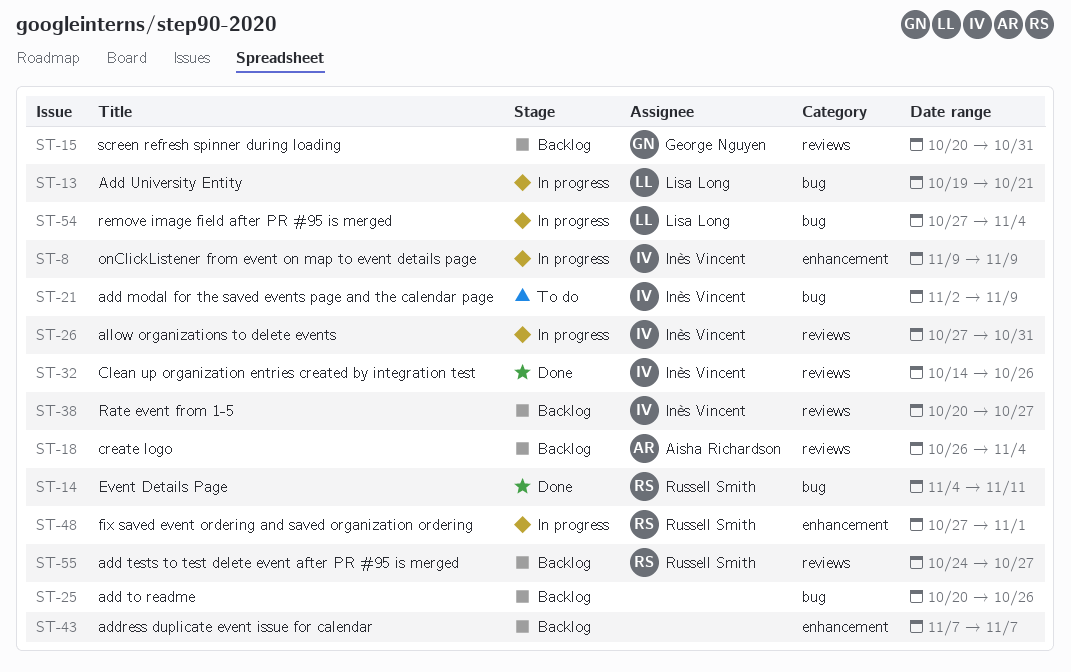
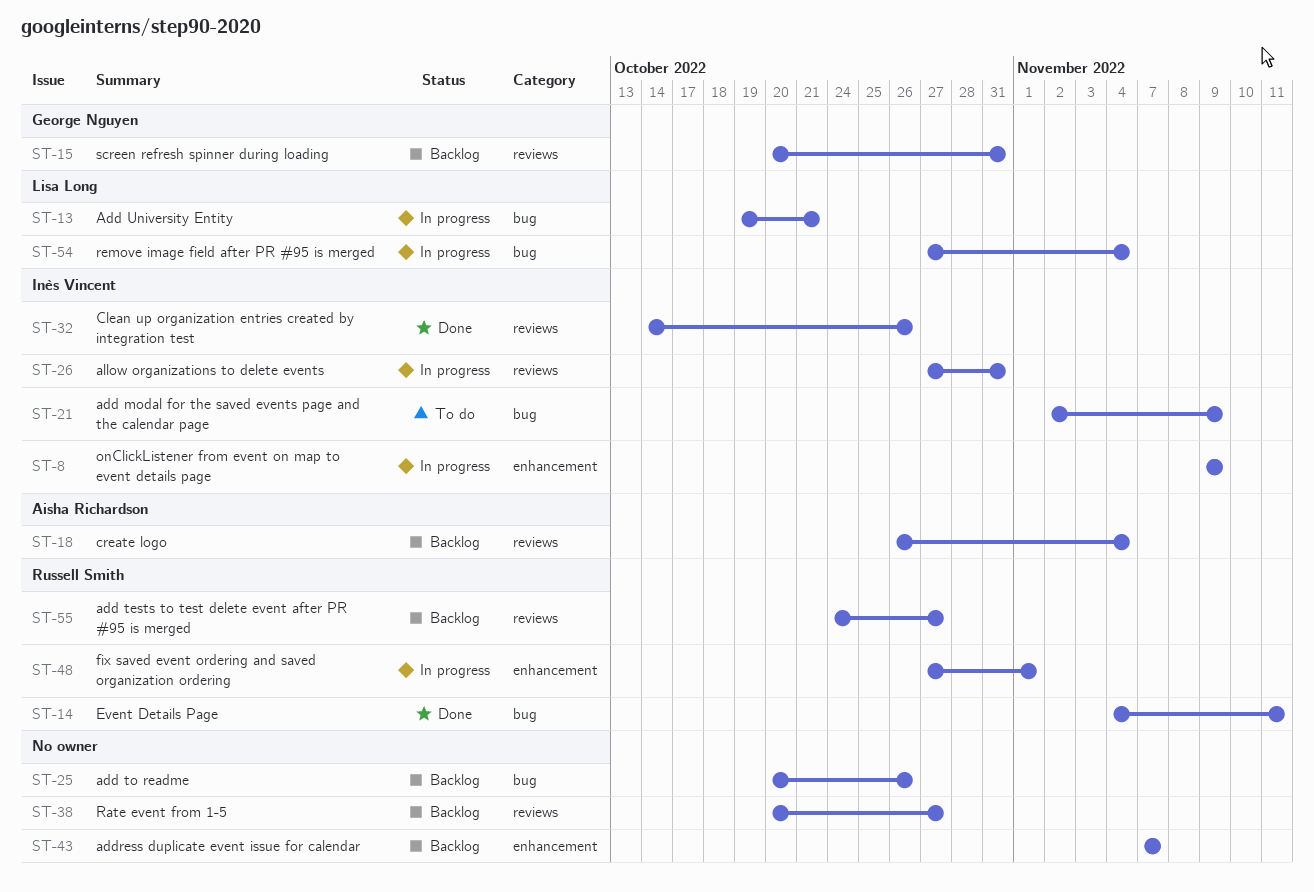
ST-38, owner: Inès Vincent -> none

